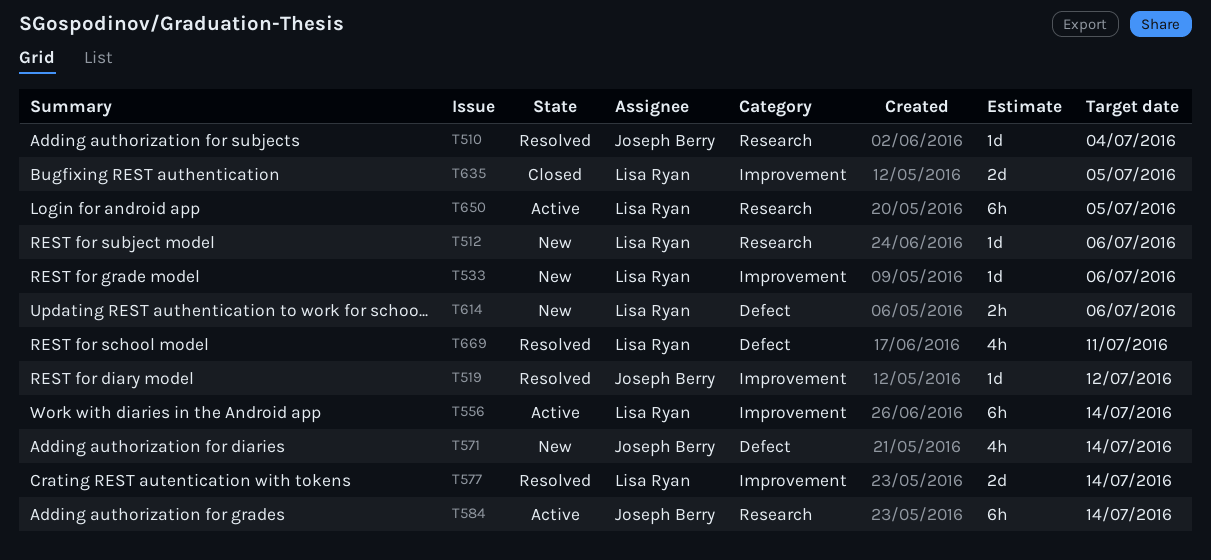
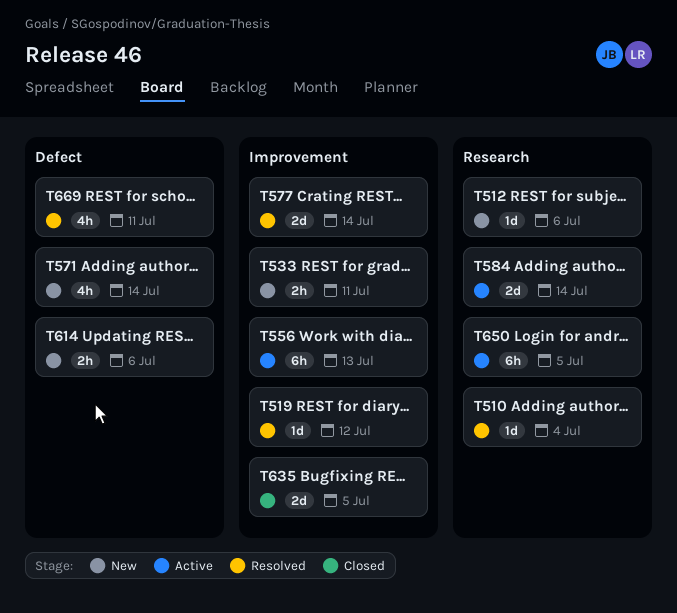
T533, estimate: 1d -> 2h
T533, due: Jul 6 -> Jul 11
T556, due: Jul 14 -> Jul 13
T584, estimate: 6h -> 2d

